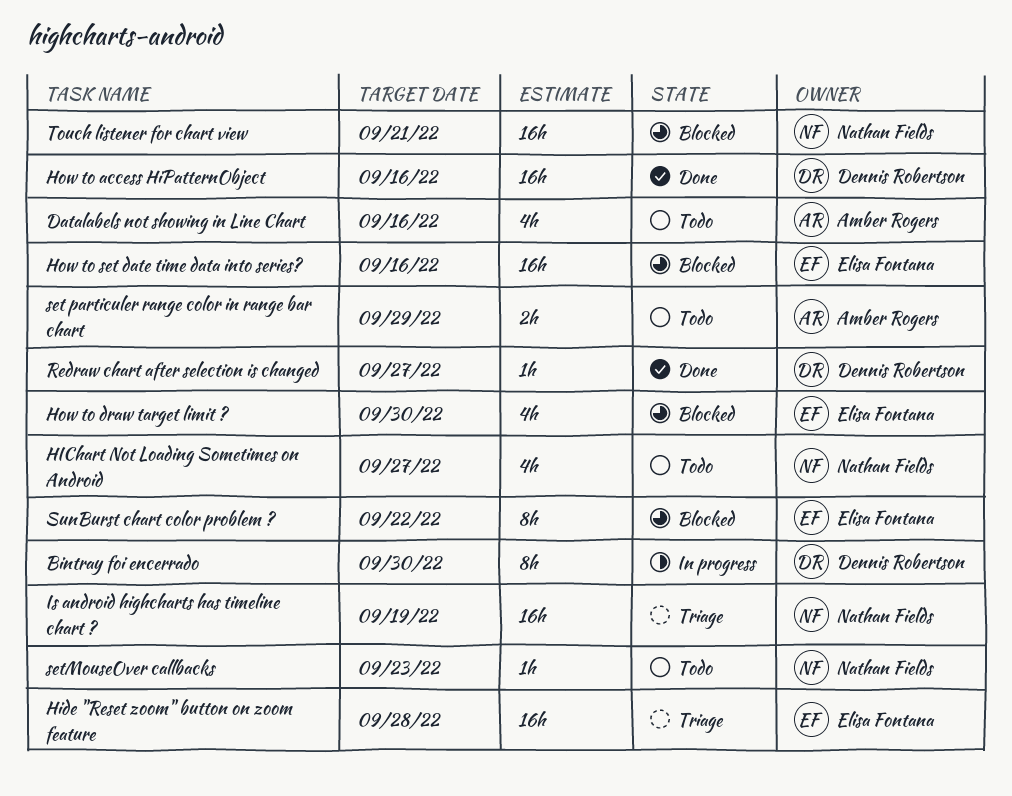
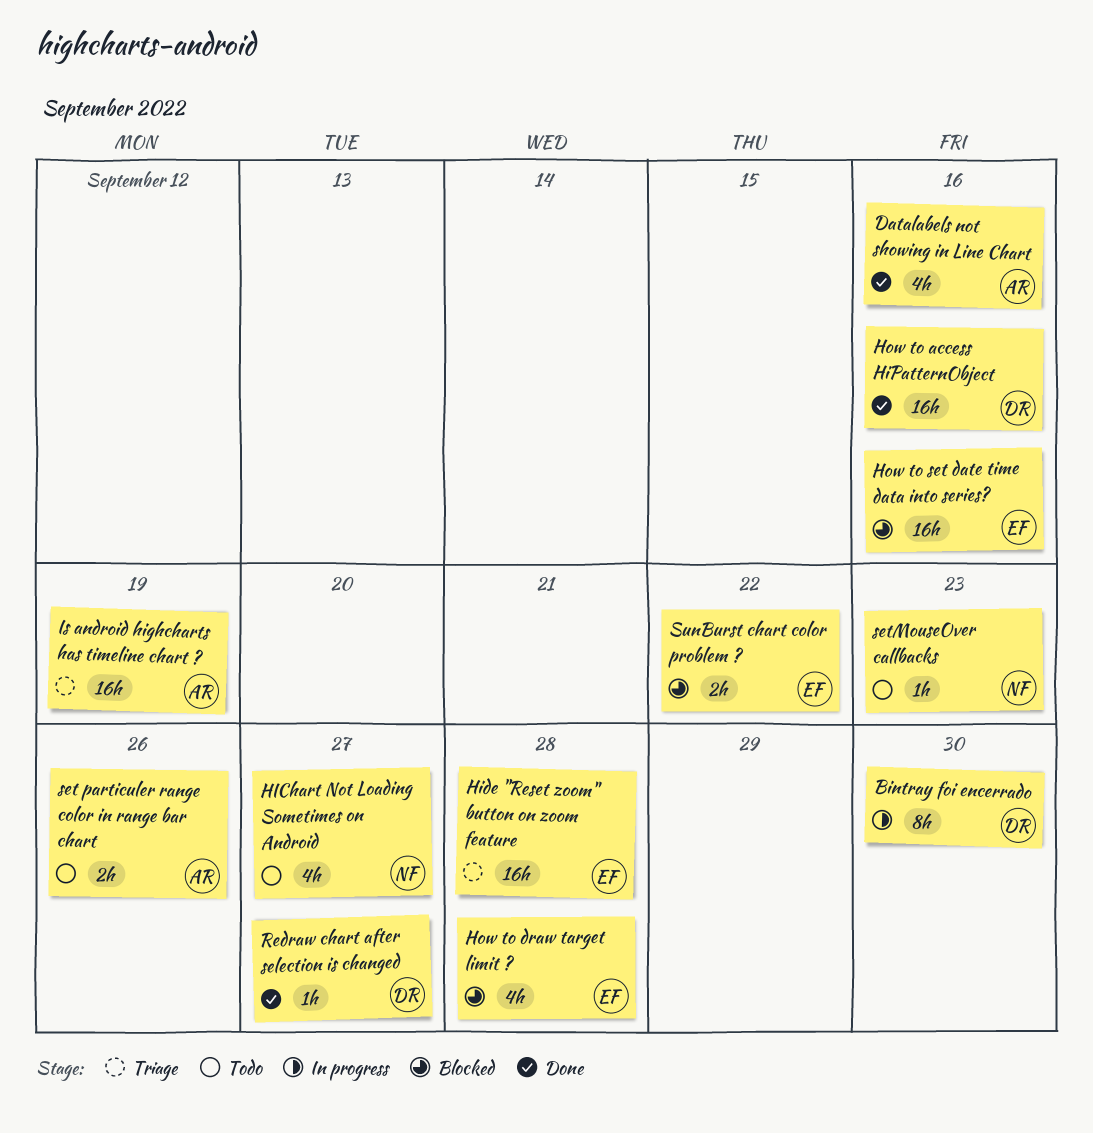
Datalabels not showing in Line Chart, status: Todo -> Done
How to draw target limit ?, due: Sep 30 -> Sep 28
Is android highcharts has timeline chart ?, owner: Nathan Fields -> Amber Rogers
set particuler range color in range bar chart, due: Sep 29 -> Sep 26
SunBurst chart color problem ?, estimate: 8h -> 2h
Touch listener for chart view: present -> none

